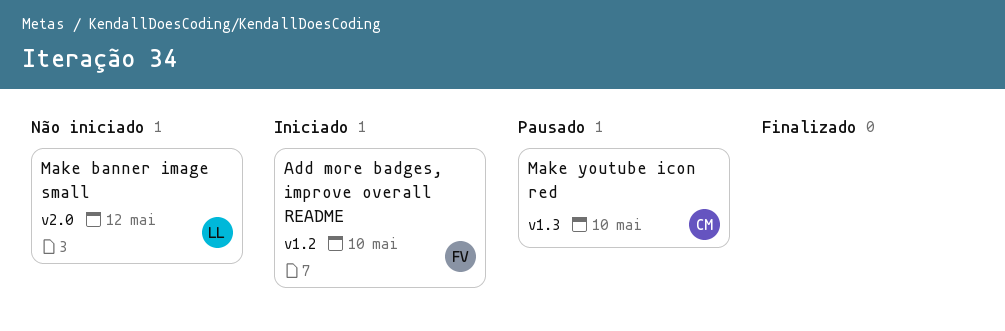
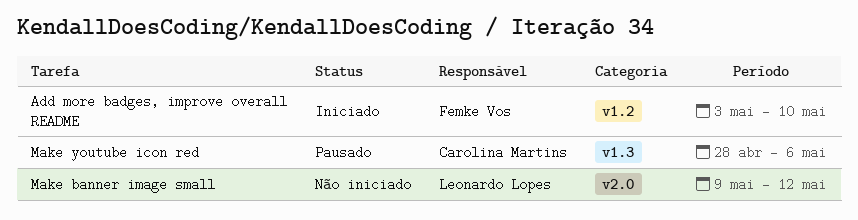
Make youtube icon red, due: May 10 -> May 6

